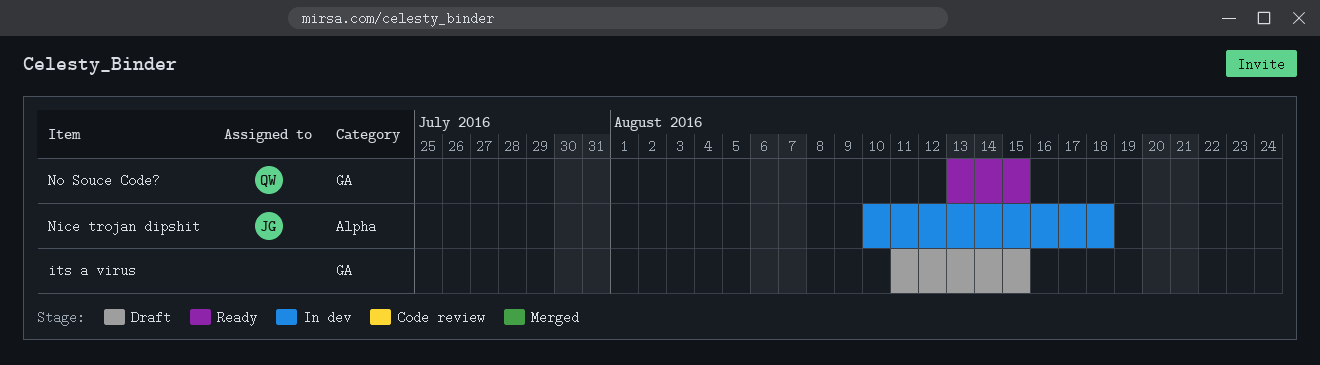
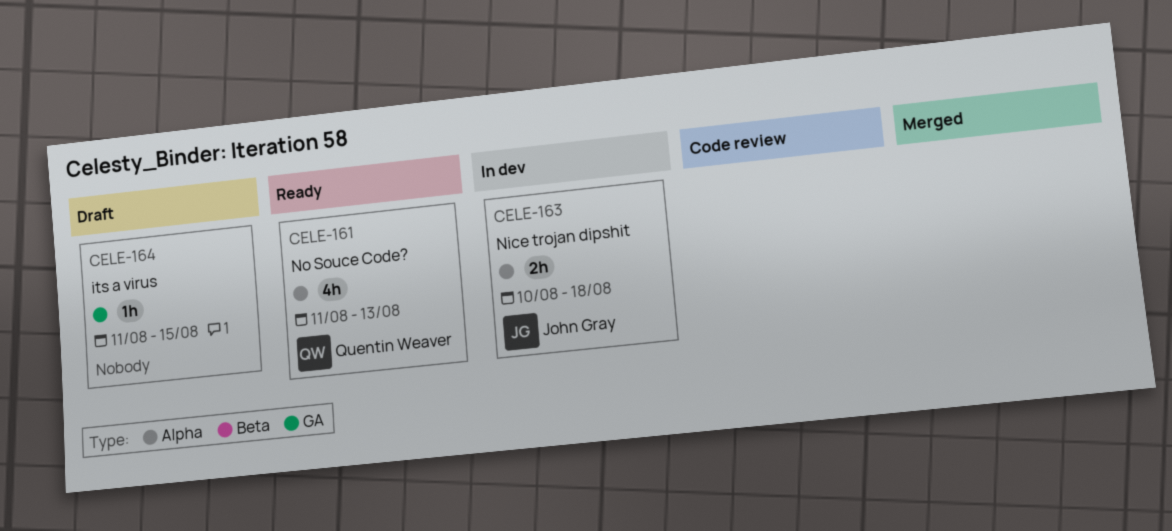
No Souce Code?, label: GA -> Alpha
No Souce Code?, start: Aug 13 -> Aug 11
No Souce Code?, due: Aug 15 -> Aug 13

